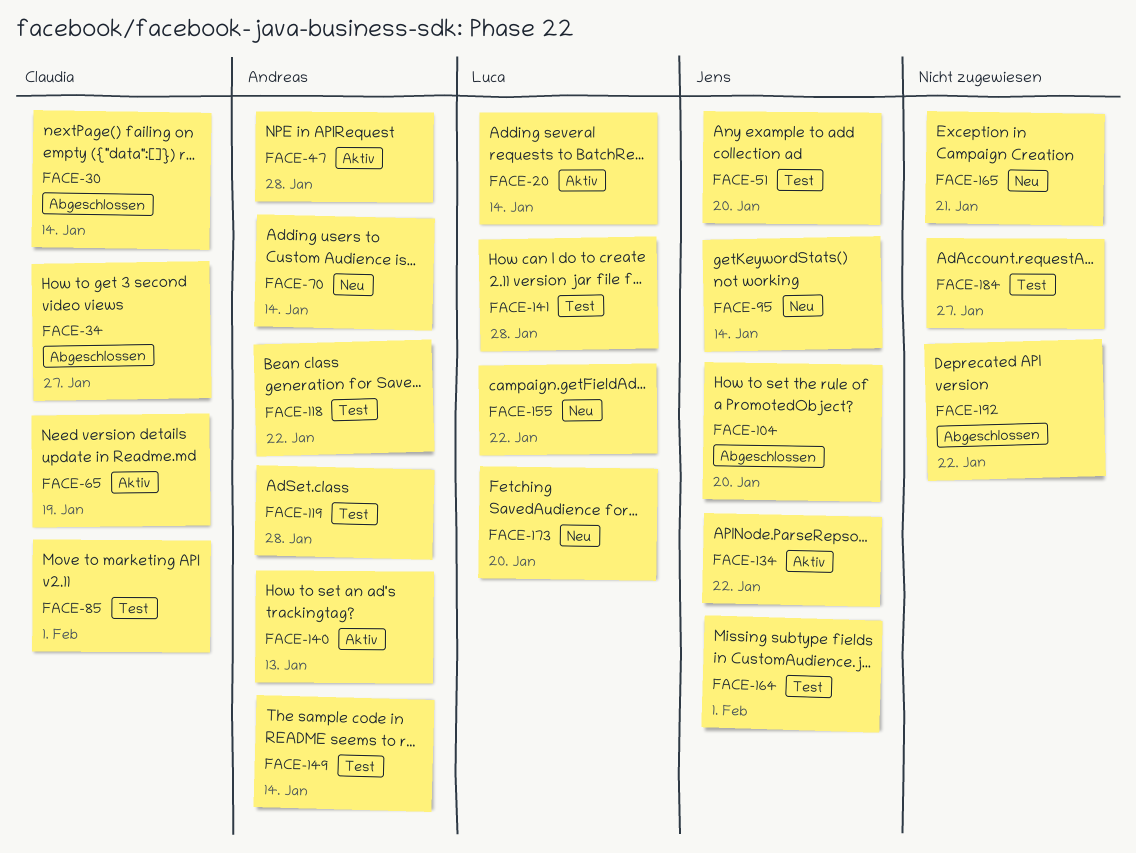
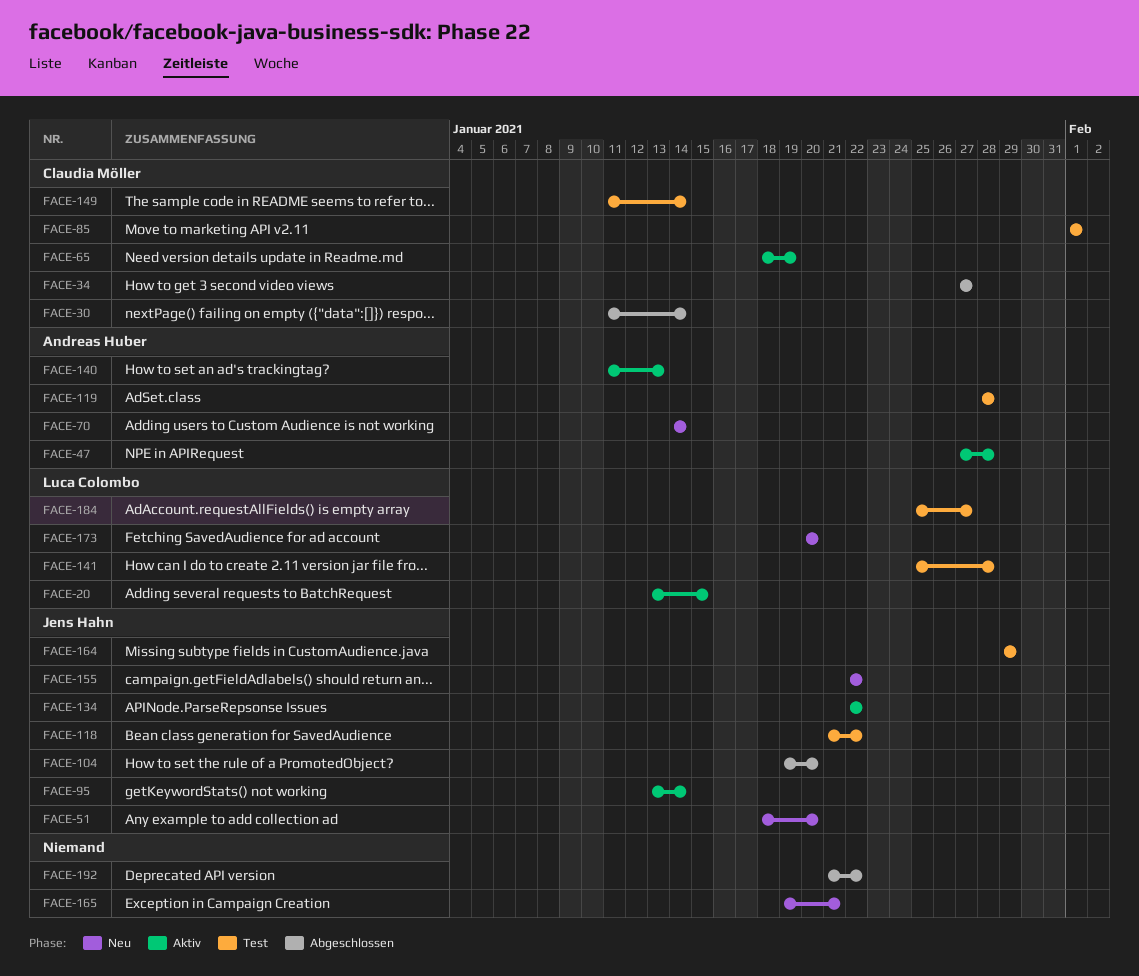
FACE-20, due: Jan 14 -> Jan 15
FACE-51, status: Test -> Neu
FACE-95, status: Neu -> Aktiv
FACE-118, owner: Andreas Huber -> Jens Hahn
FACE-149, owner: Andreas Huber -> Claudia Möller
FACE-155, owner: Luca Colombo -> Jens Hahn
FACE-164, due: Feb 1 -> Jan 29
FACE-184, owner: none -> Luca Colombo

